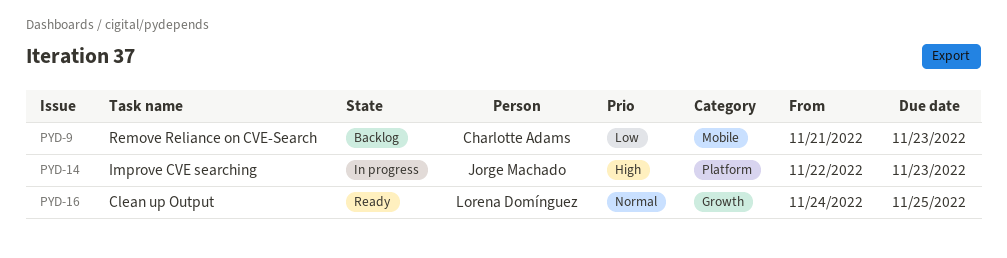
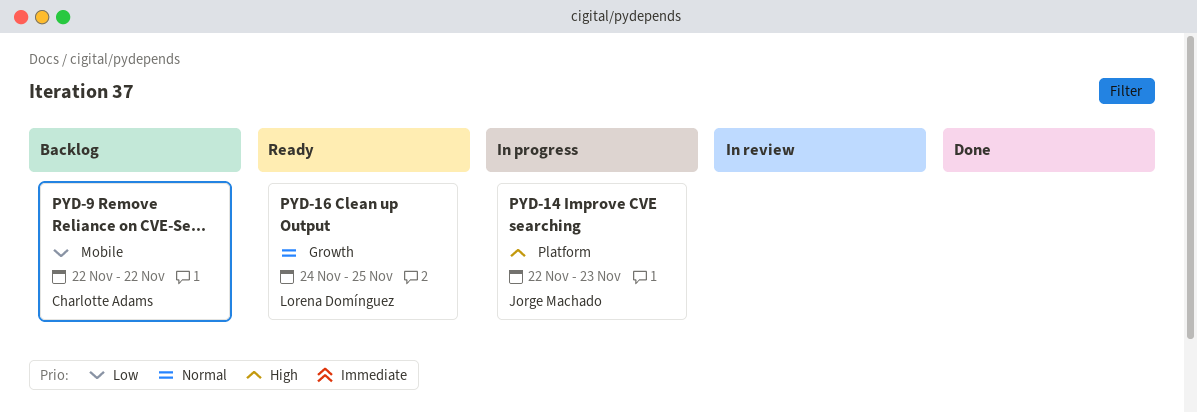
PYD-9, start: Nov 21 -> Nov 22
PYD-9, due: Nov 23 -> Nov 22

